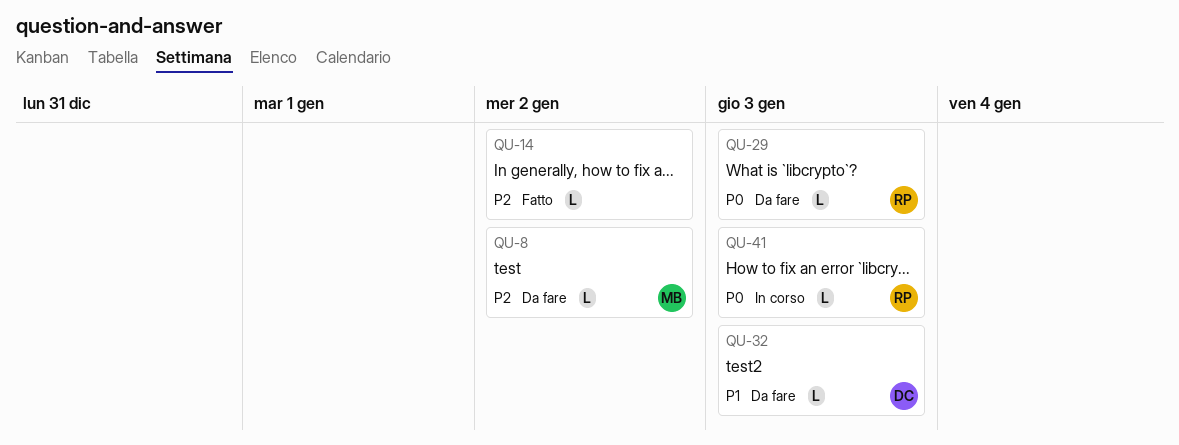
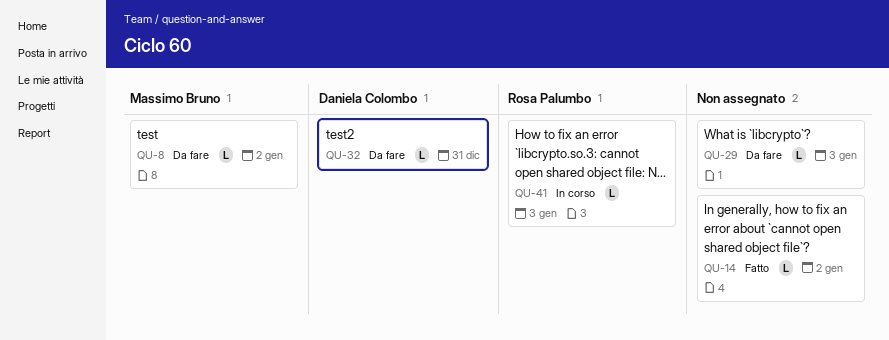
QU-29, owner: Rosa Palumbo -> none
QU-32, due: Jan 3 -> Dec 31

